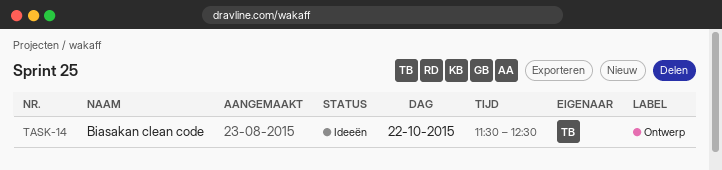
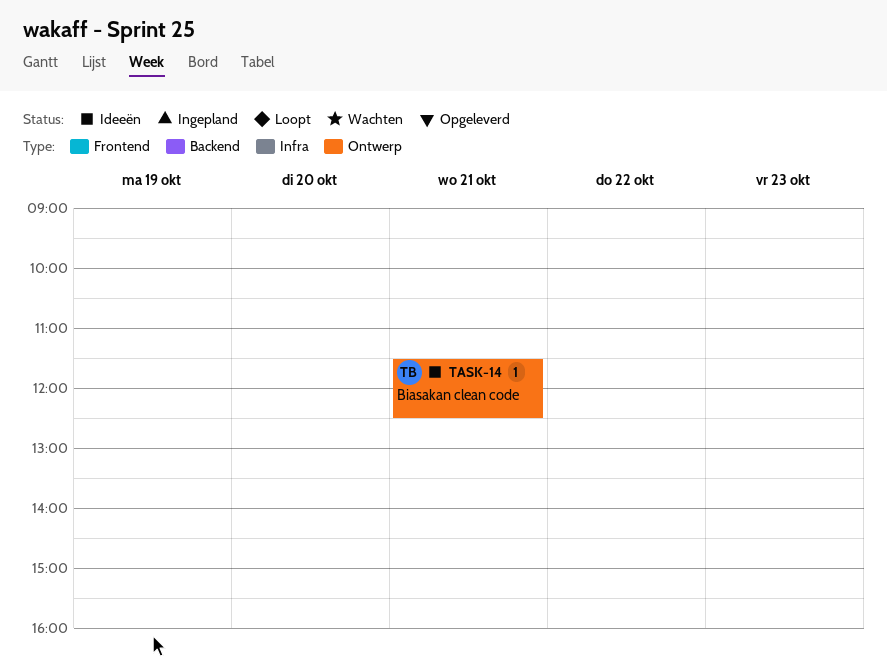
TASK-14, day: Oct 22 -> Oct 21

